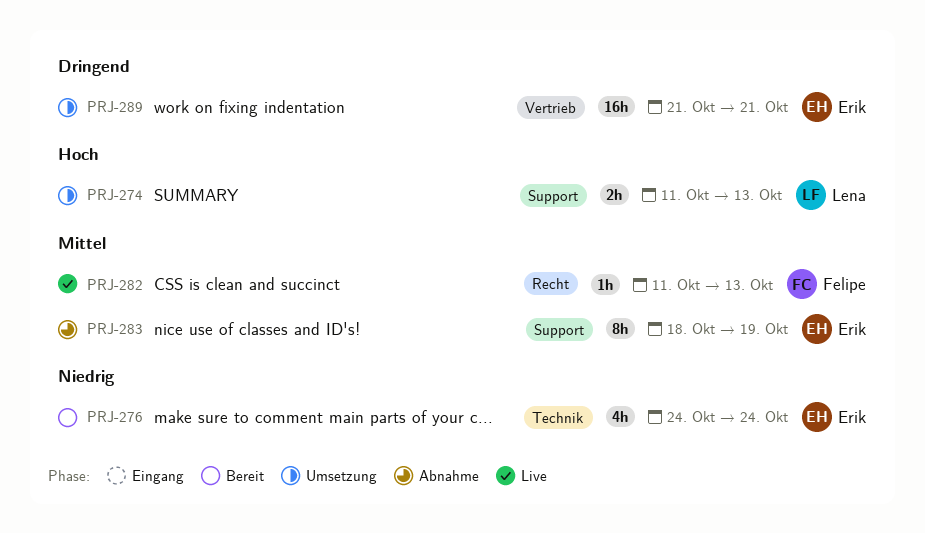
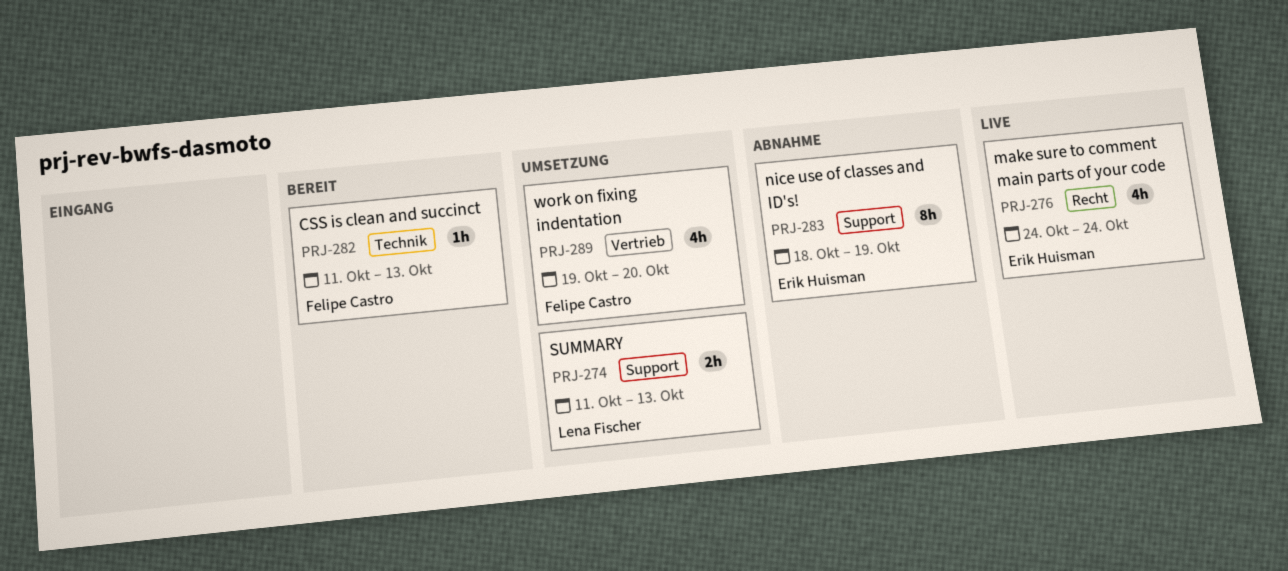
PRJ-276, status: Bereit -> Live
PRJ-276, label: Technik -> Recht
PRJ-282, status: Live -> Bereit
PRJ-282, label: Recht -> Technik
PRJ-289, owner: Erik Huisman -> Felipe Castro
PRJ-289, estimate: 16h -> 4h
PRJ-289, start: Oct 21 -> Oct 19
PRJ-289, due: Oct 21 -> Oct 20

